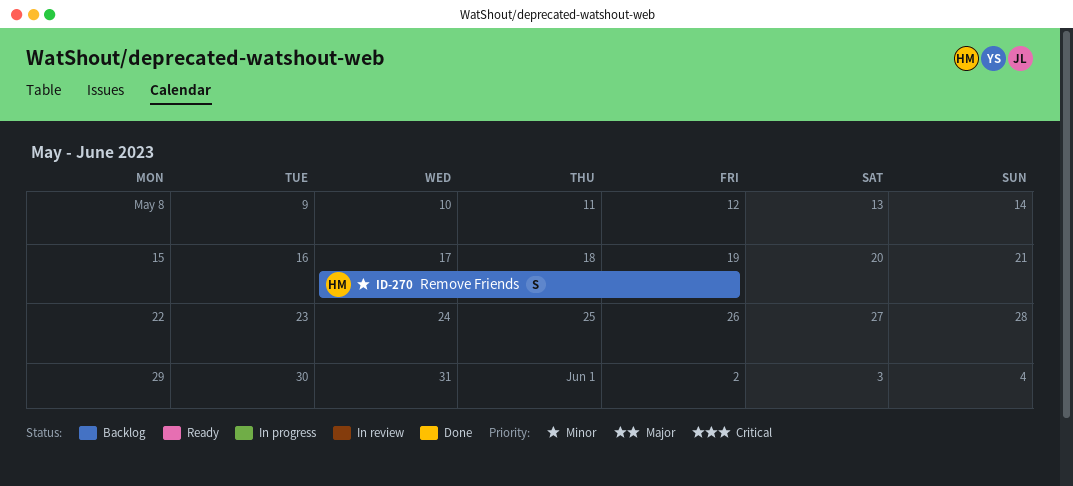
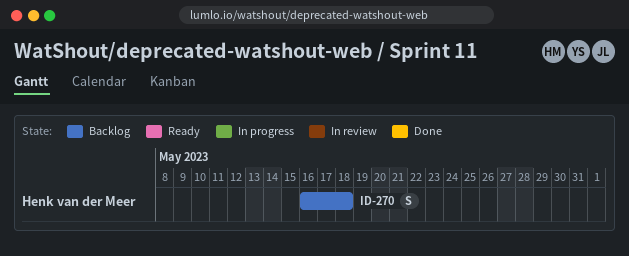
ID-270, start: May 17 -> May 16
ID-270, due: May 19 -> May 18

